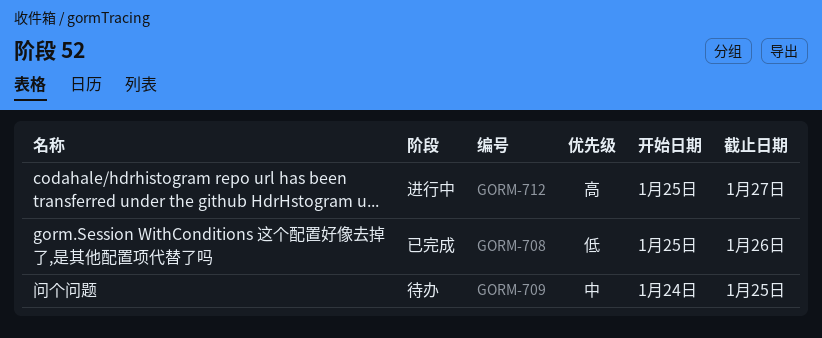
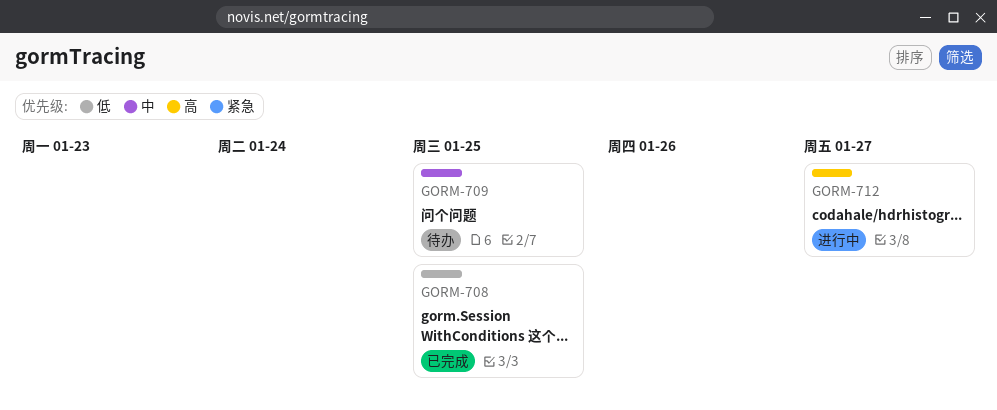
GORM-708, due: Jan 26 -> Jan 25

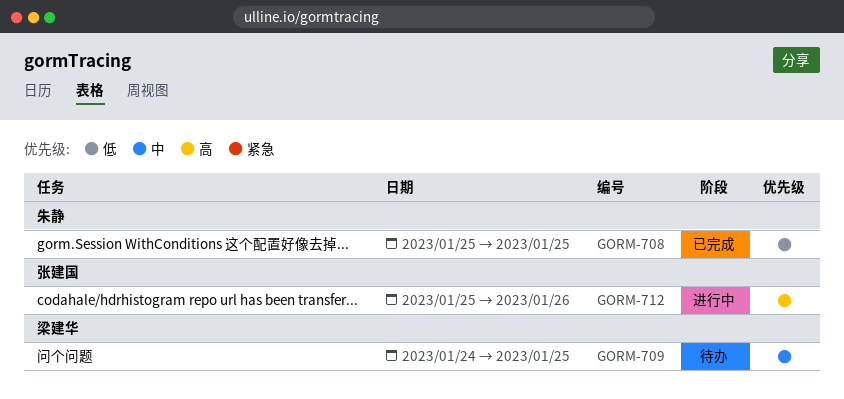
GORM-712, due: Jan 27 -> Jan 26

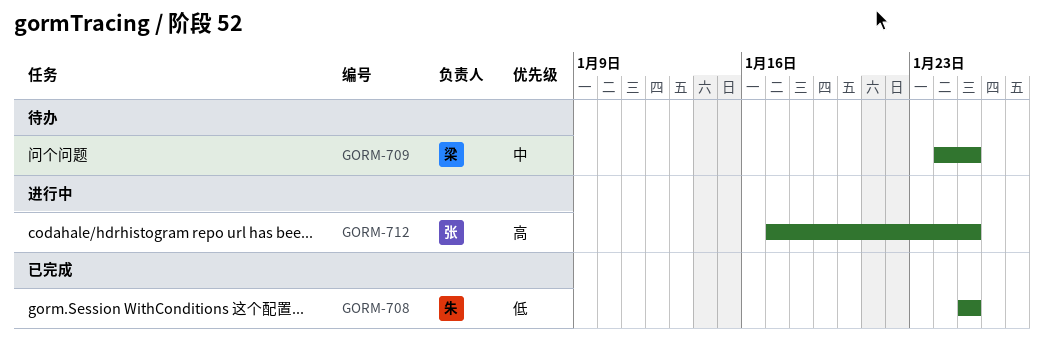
GORM-712, start: Jan 25 -> Jan 17
GORM-712, due: Jan 26 -> Jan 25

